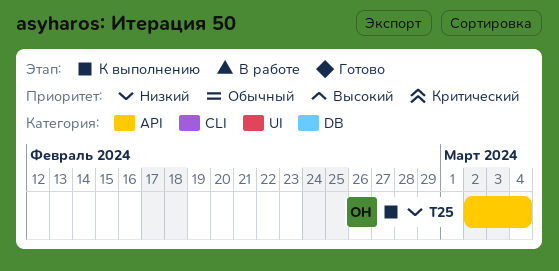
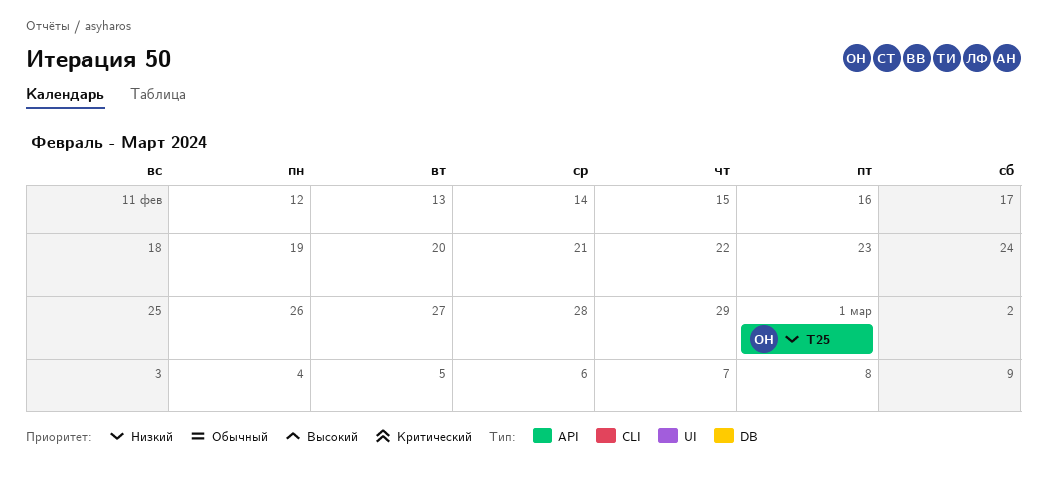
T25, start: Mar 2 -> Mar 1
T25, due: Mar 4 -> Mar 1

